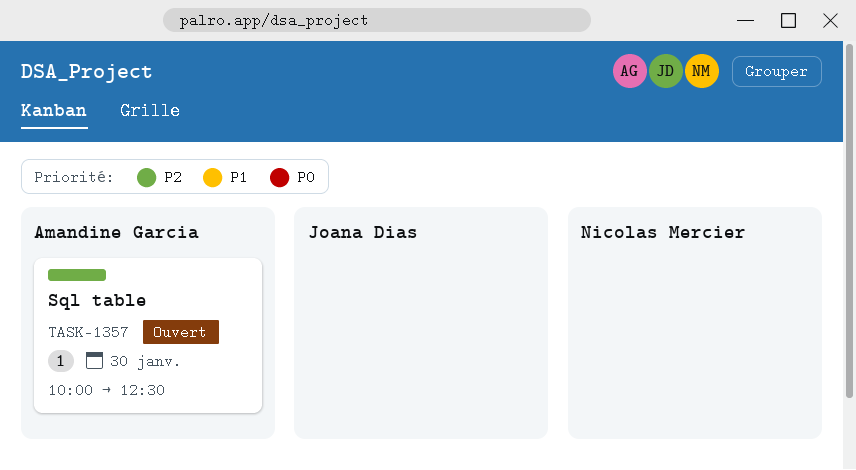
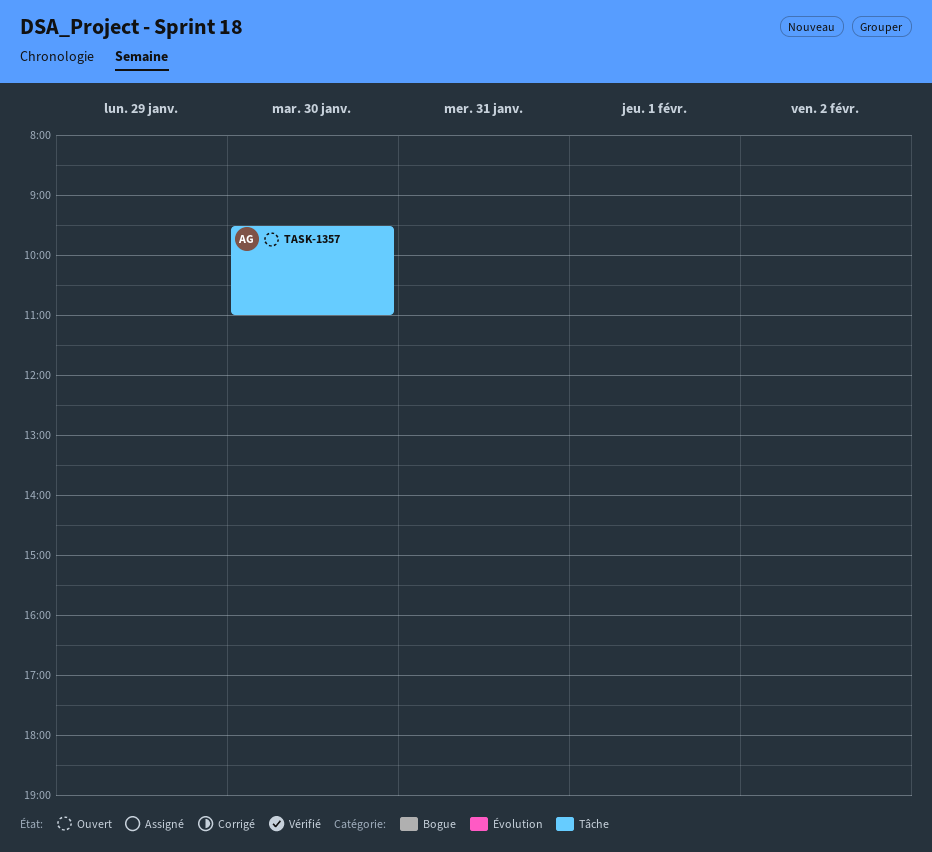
TASK-1357, begins: 10:00 -> 09:30
TASK-1357, ends: 12:30 -> 11:00

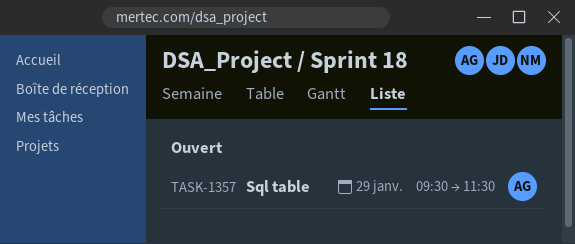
TASK-1357, day: Jan 30 -> Jan 29
TASK-1357, ends: 11:00 -> 11:30

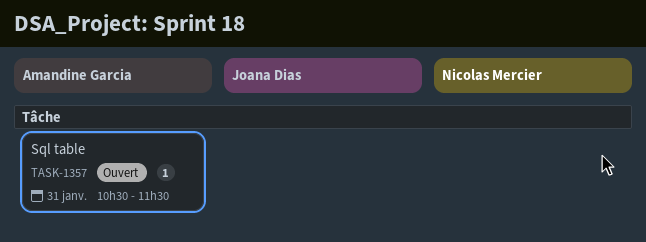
TASK-1357, day: Jan 29 -> Jan 31
TASK-1357, begins: 09:30 -> 10:30

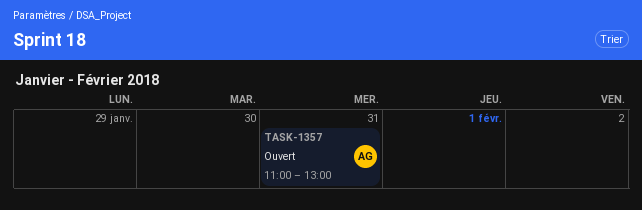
TASK-1357, begins: 10:30 -> 11:00
TASK-1357, ends: 11:30 -> 13:00

